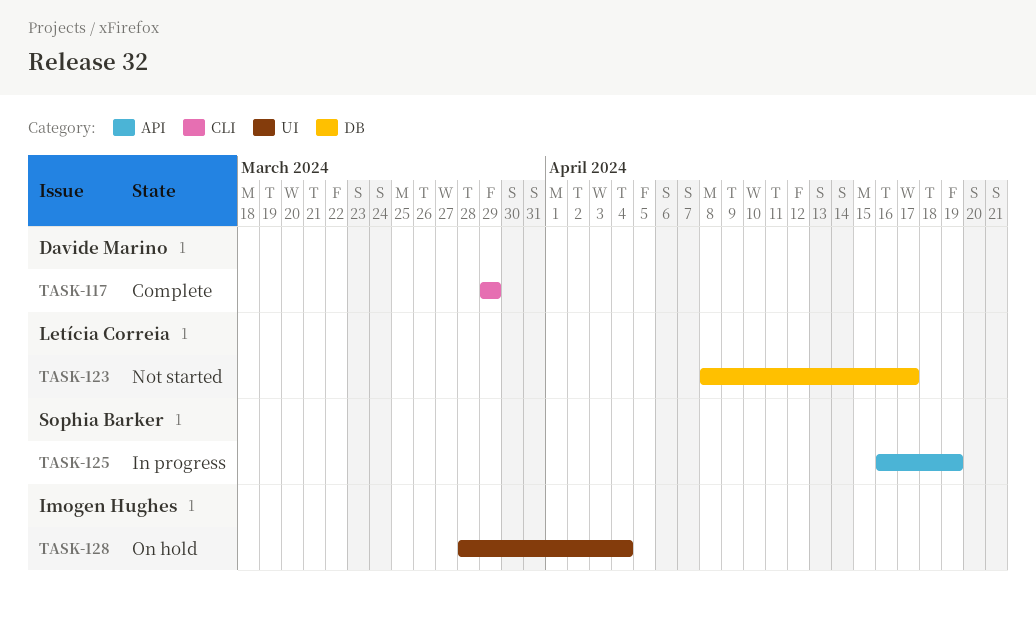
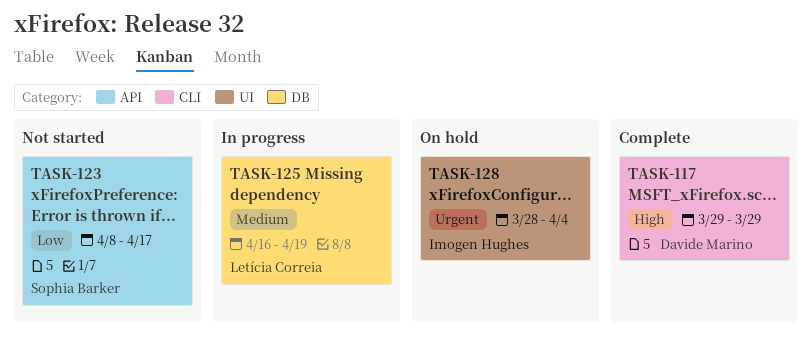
TASK-123, owner: Letícia Correia -> Sophia Barker
TASK-123, label: DB -> API
TASK-125, owner: Sophia Barker -> Letícia Correia
TASK-125, label: API -> DB

